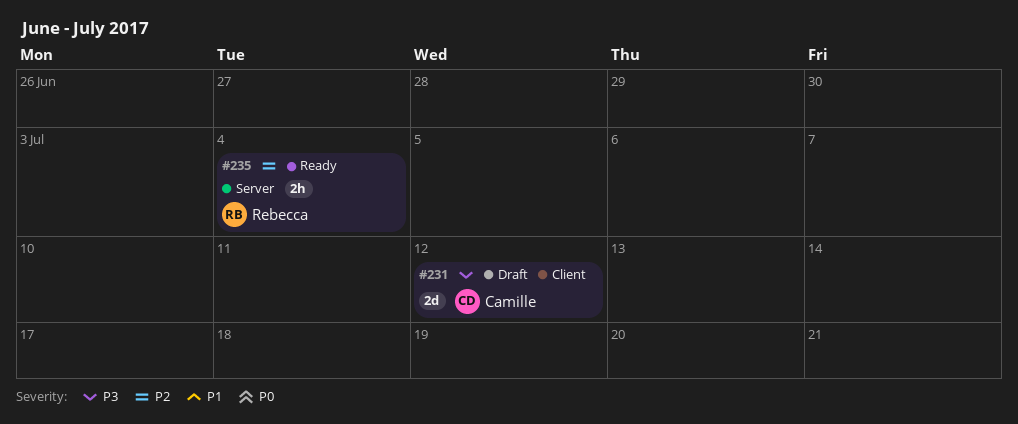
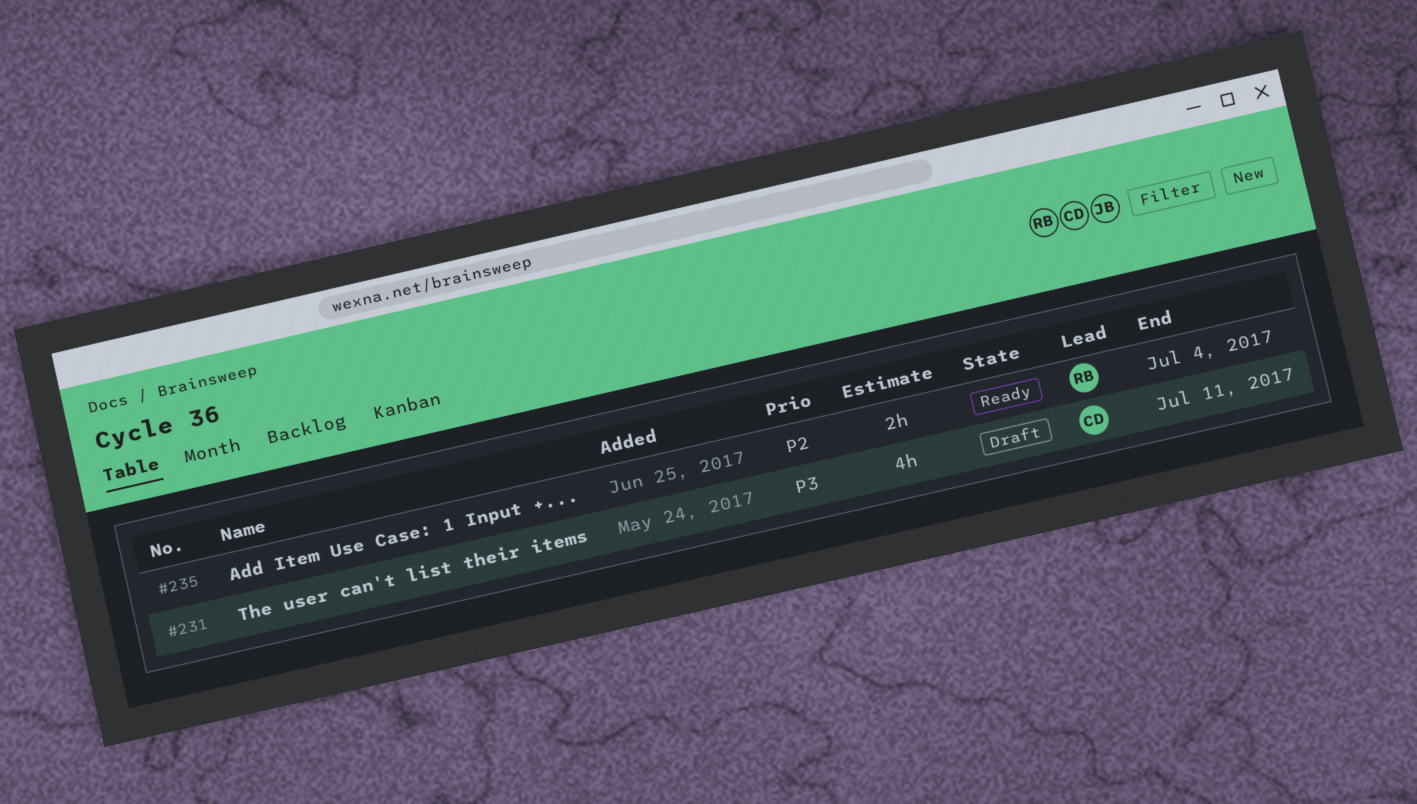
#231, estimate: 2d -> 4h
#231, due: Jul 12 -> Jul 11

